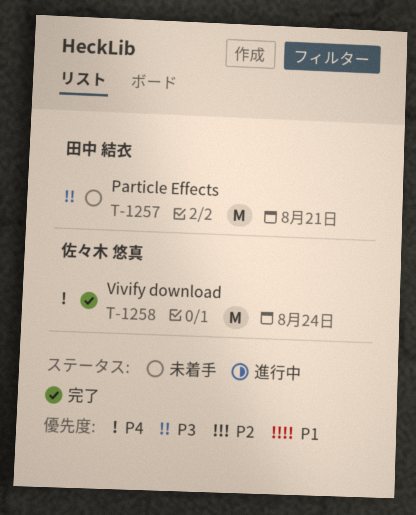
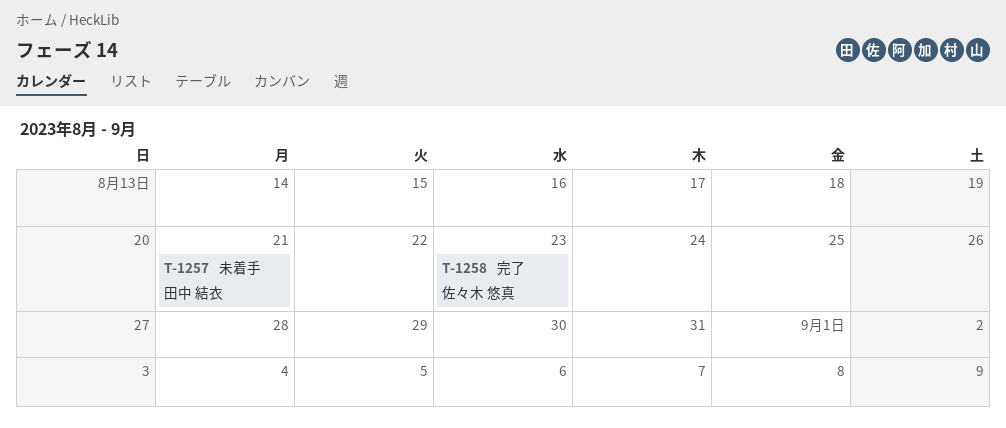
T-1258, due: Aug 24 -> Aug 23

